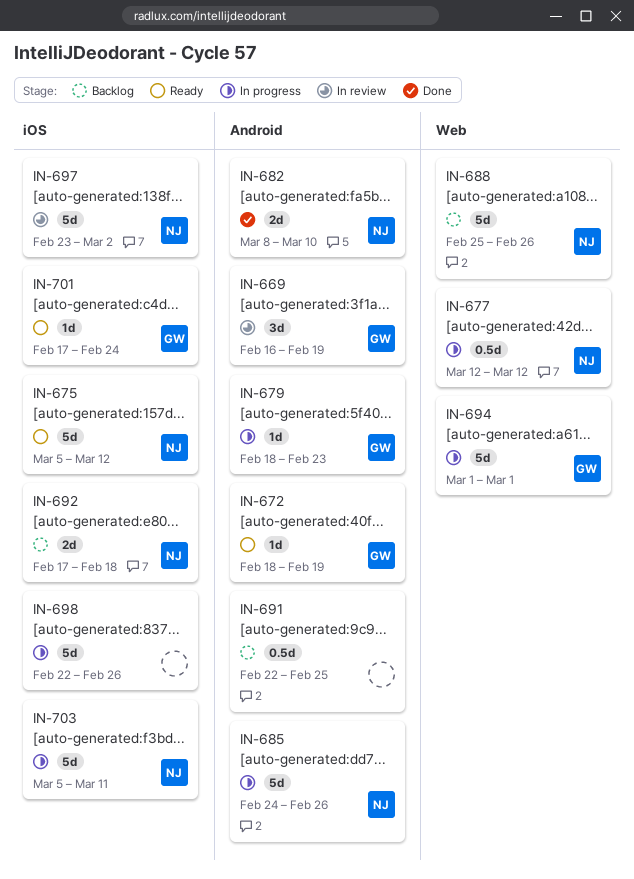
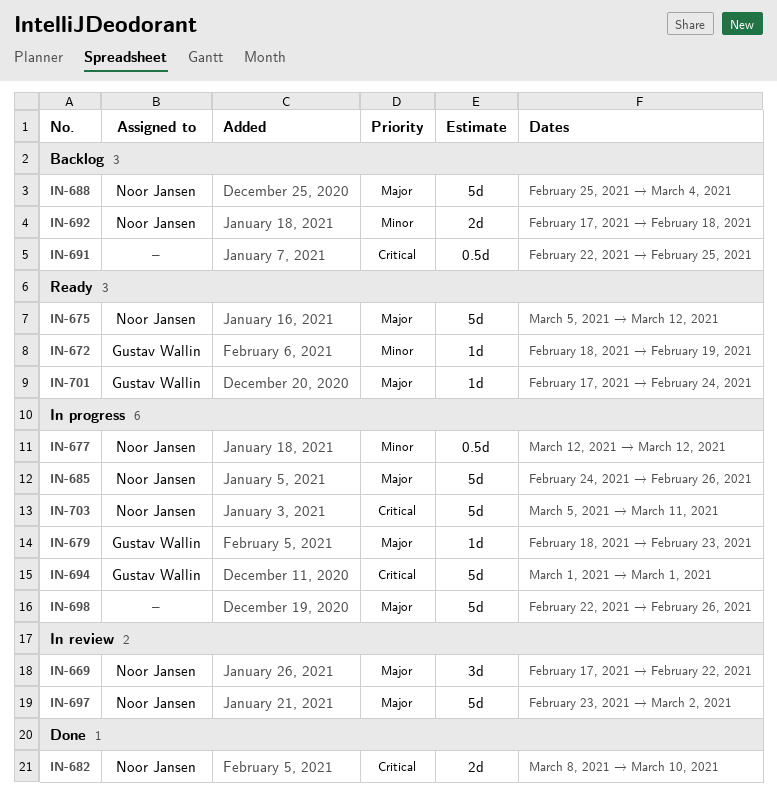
IN-669, owner: Gustav Wallin -> Noor Jansen
IN-669, start: Feb 16 -> Feb 17
IN-669, due: Feb 19 -> Feb 22
IN-688, due: Feb 26 -> Mar 4

